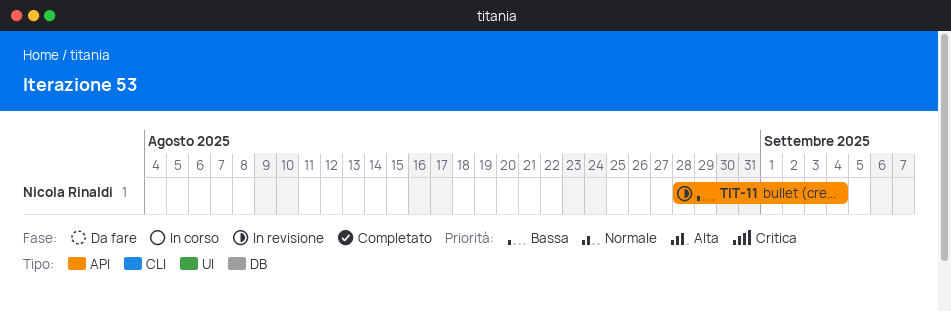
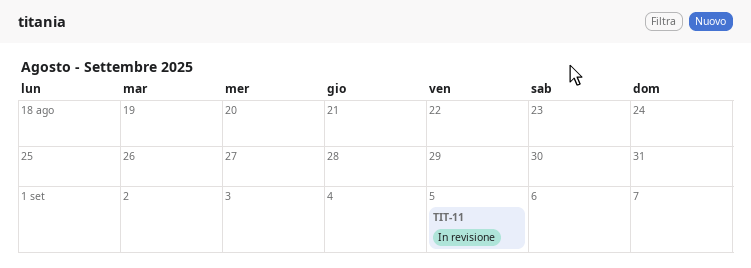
TIT-11, due: Sep 4 -> Sep 5

